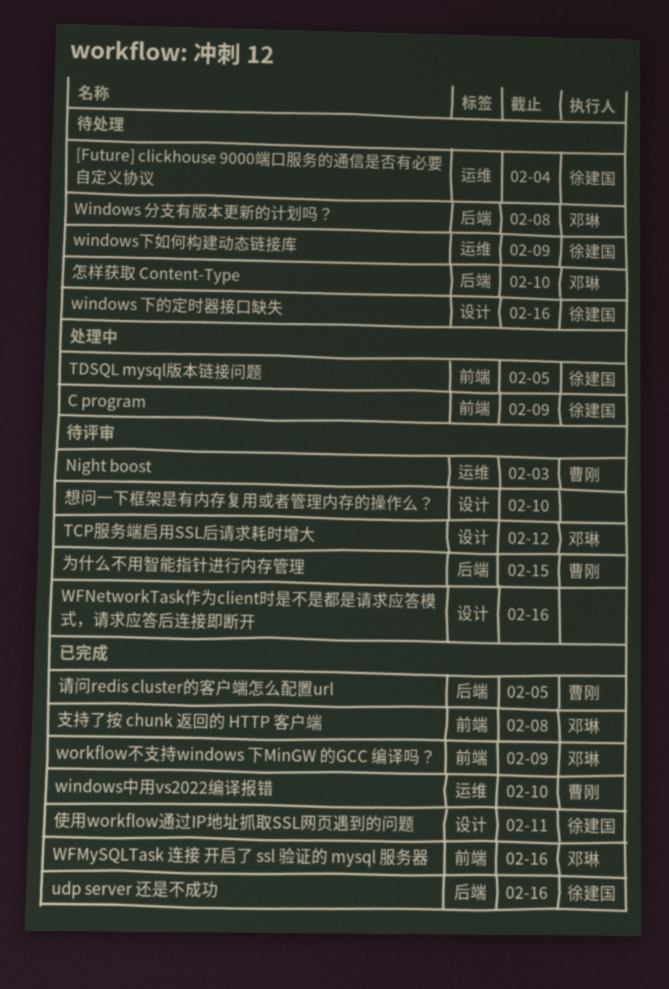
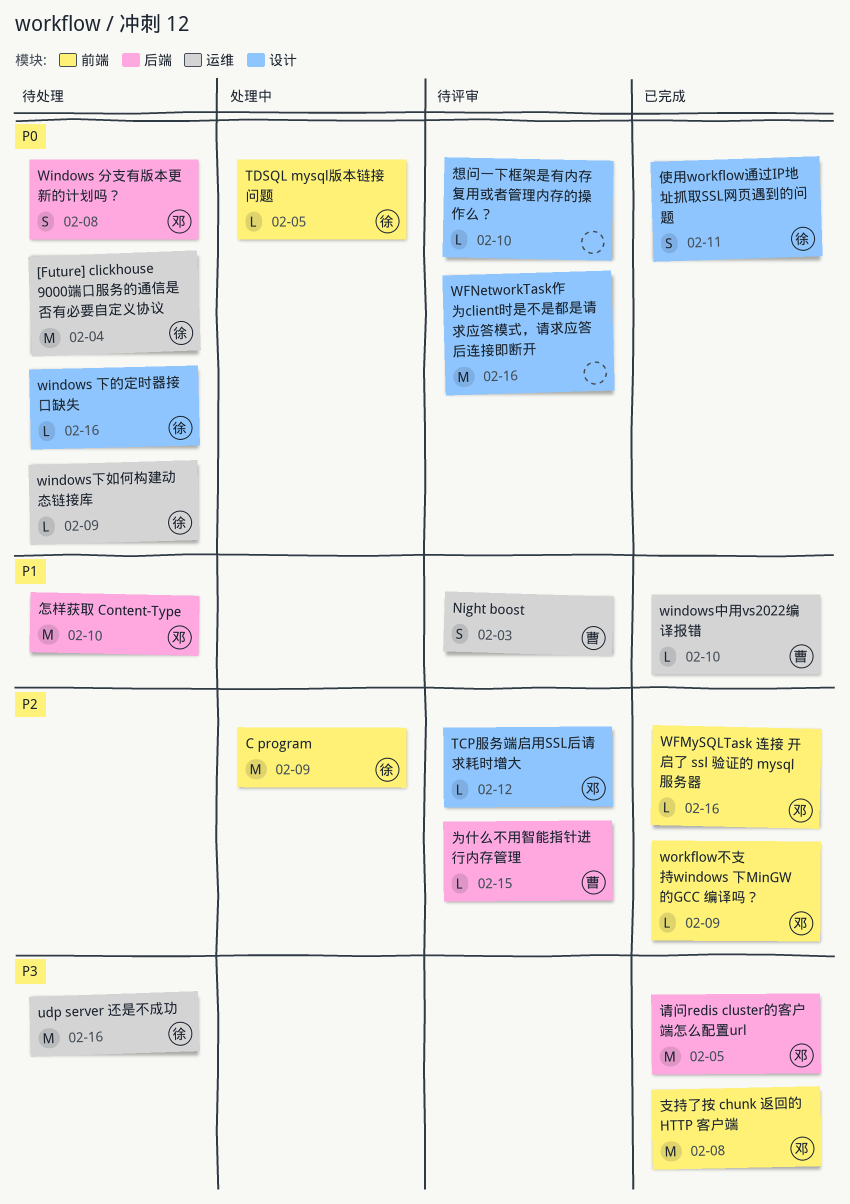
udp server 还是不成功, status: 已完成 -> 待处理
udp server 还是不成功, label: 后端 -> 运维
请问redis cluster的客户端怎么配置url, owner: 曹刚 -> 邓琳

